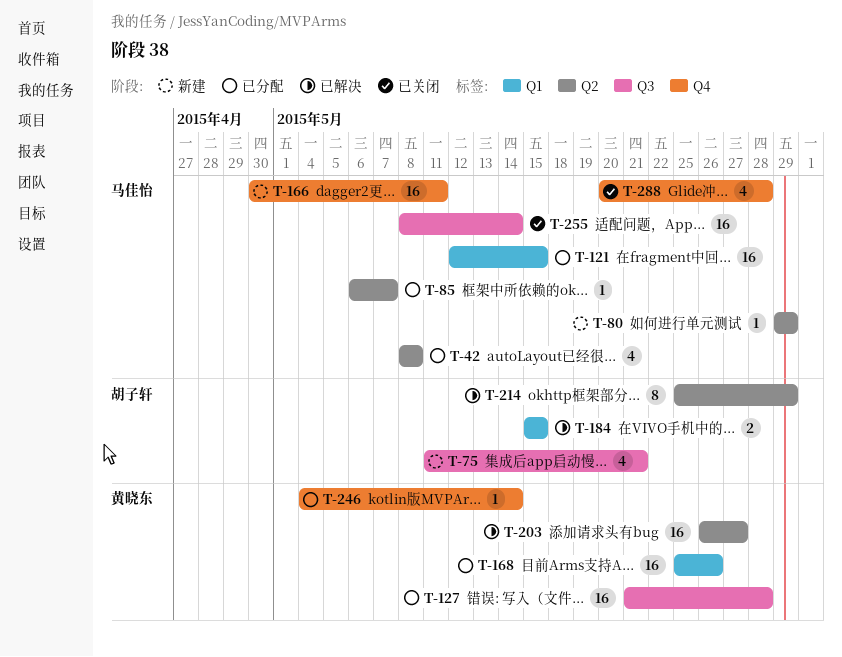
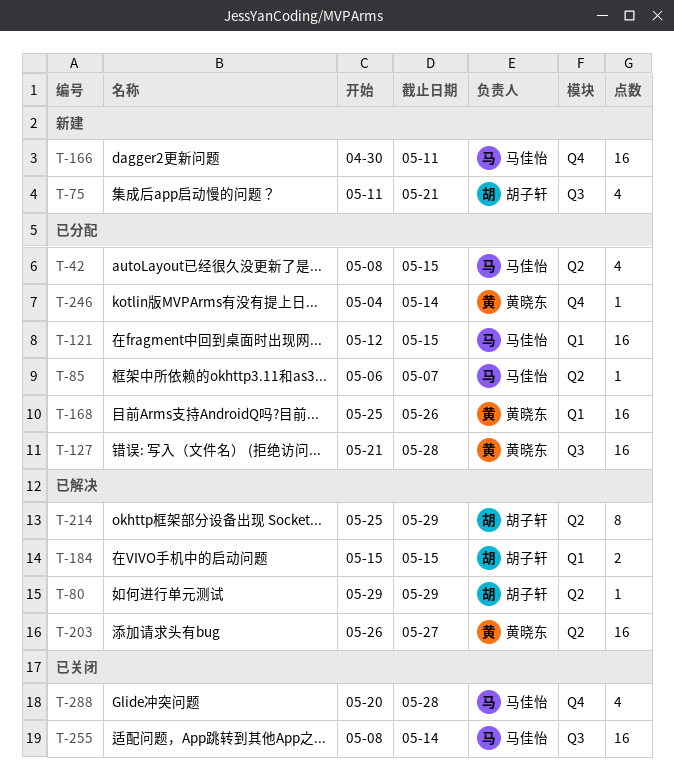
T-42, due: May 8 -> May 15
T-80, status: 新建 -> 已解决
T-80, owner: 马佳怡 -> 胡子轩

